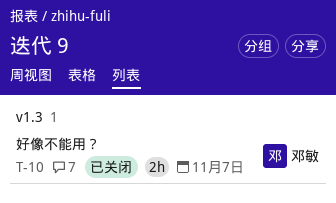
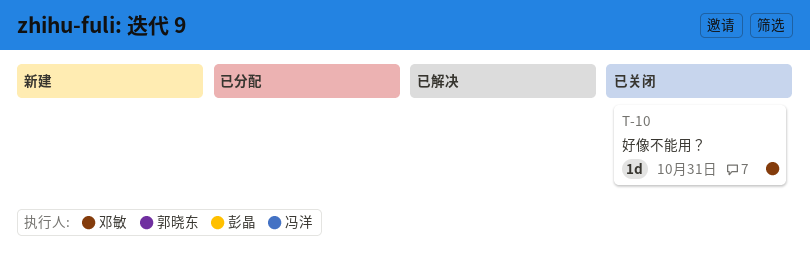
T-10, estimate: 2h -> 1d
T-10, due: Nov 7 -> Oct 31

